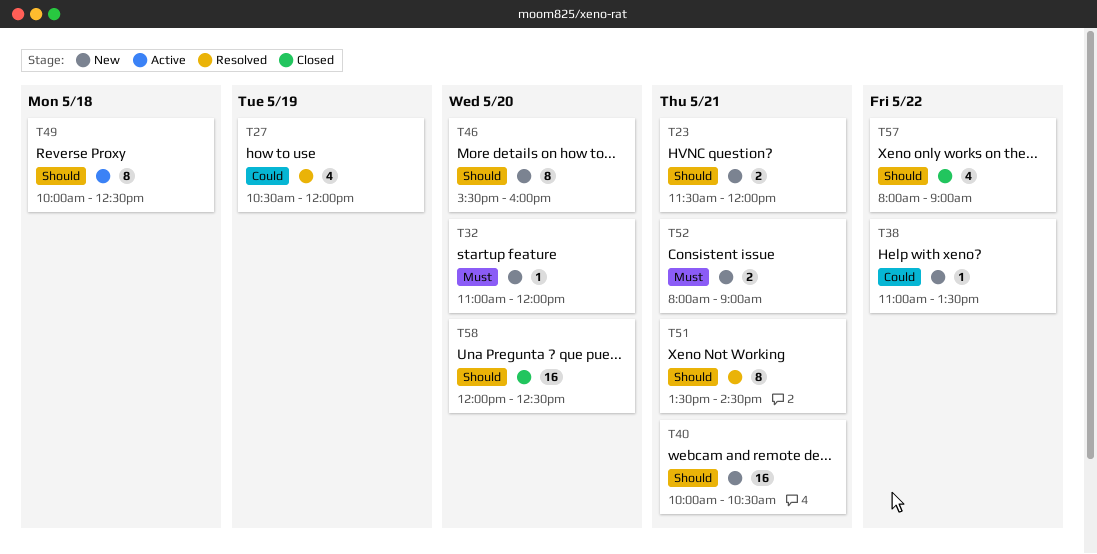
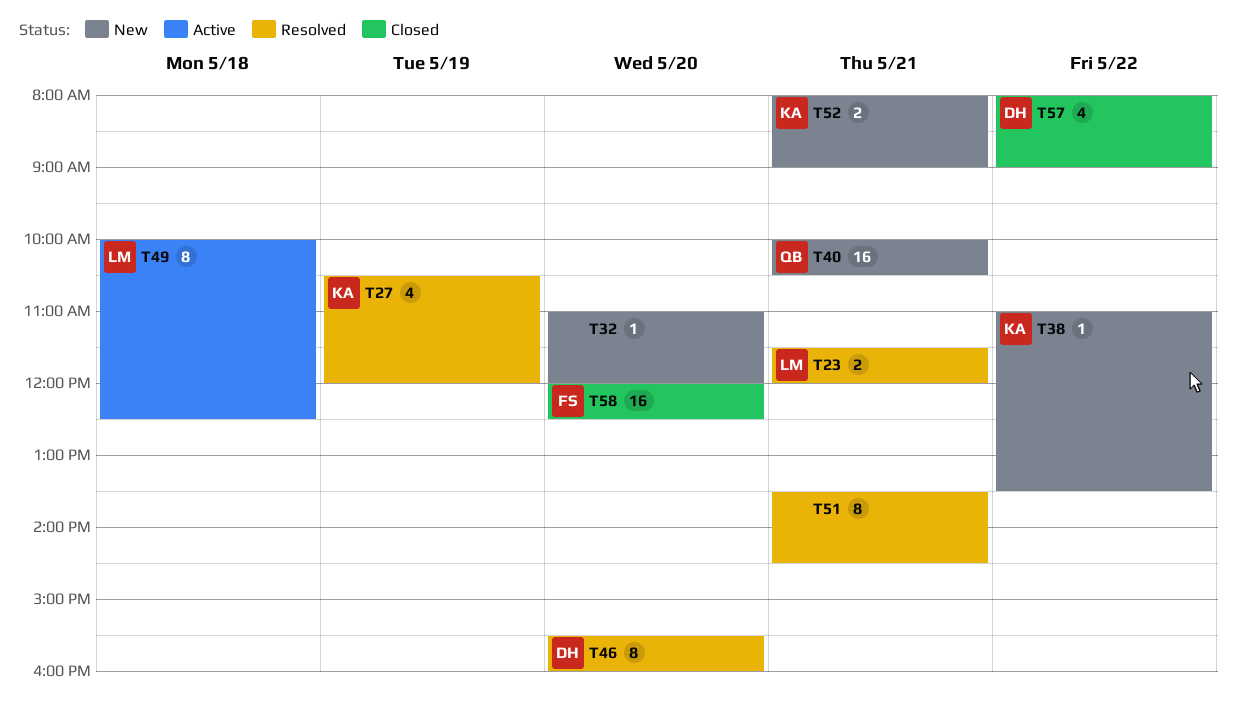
T23, status: New -> Resolved
T46, status: New -> Resolved

